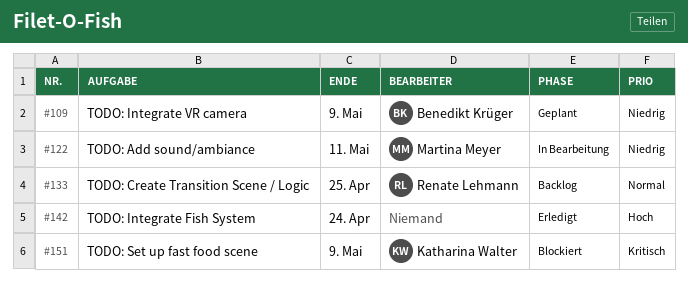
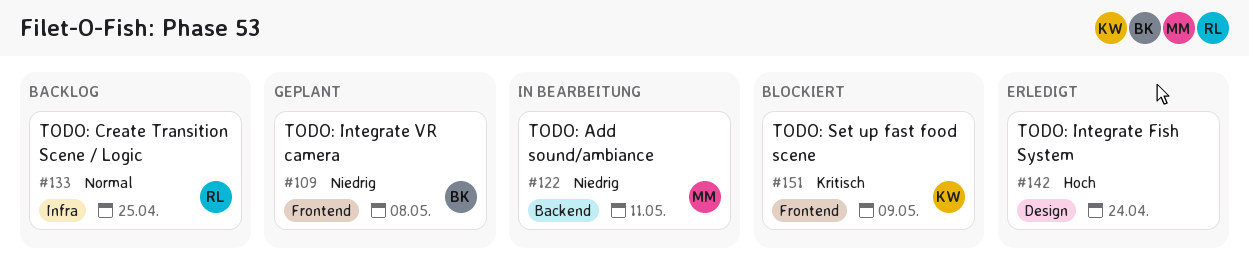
#109, due: May 9 -> May 8

